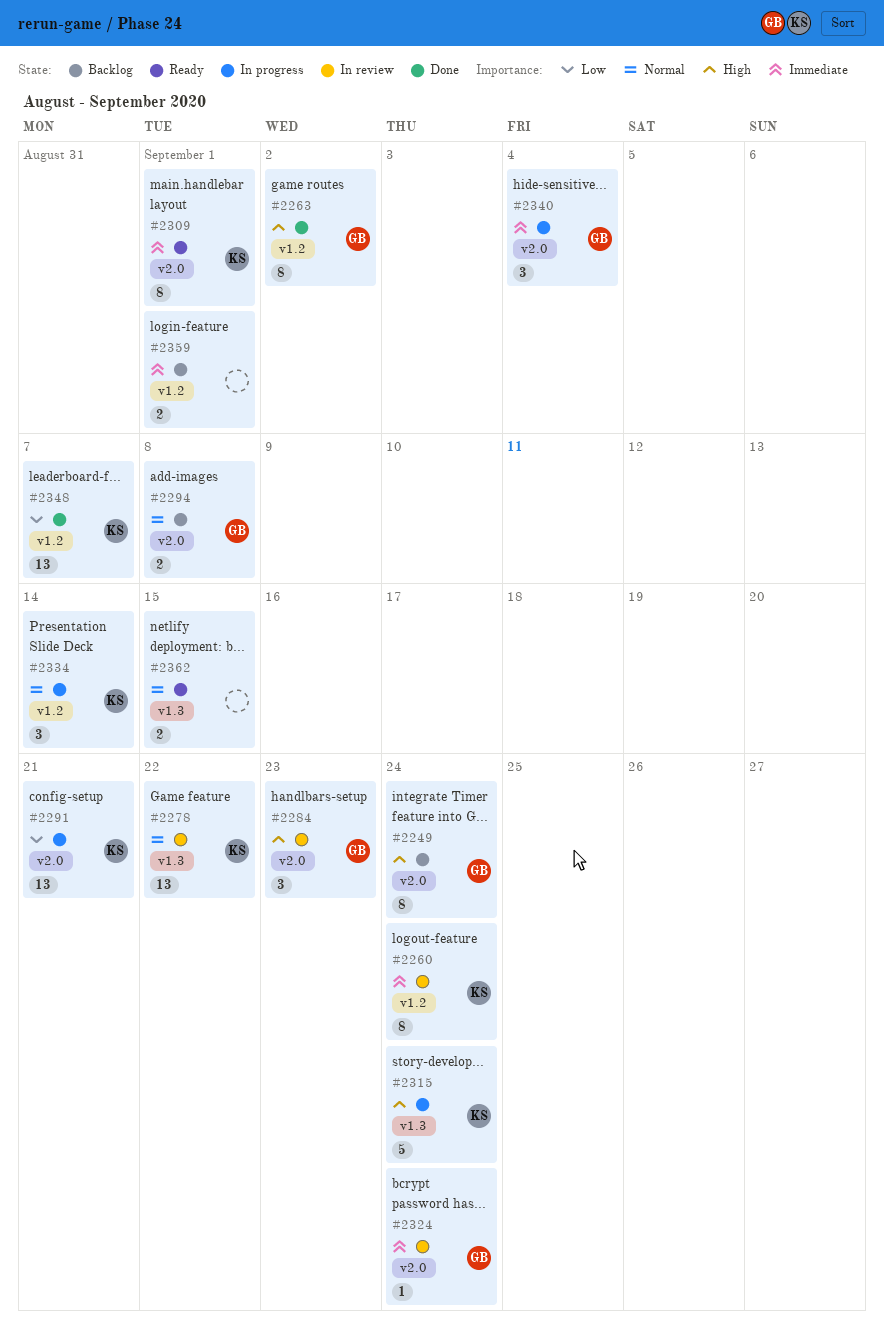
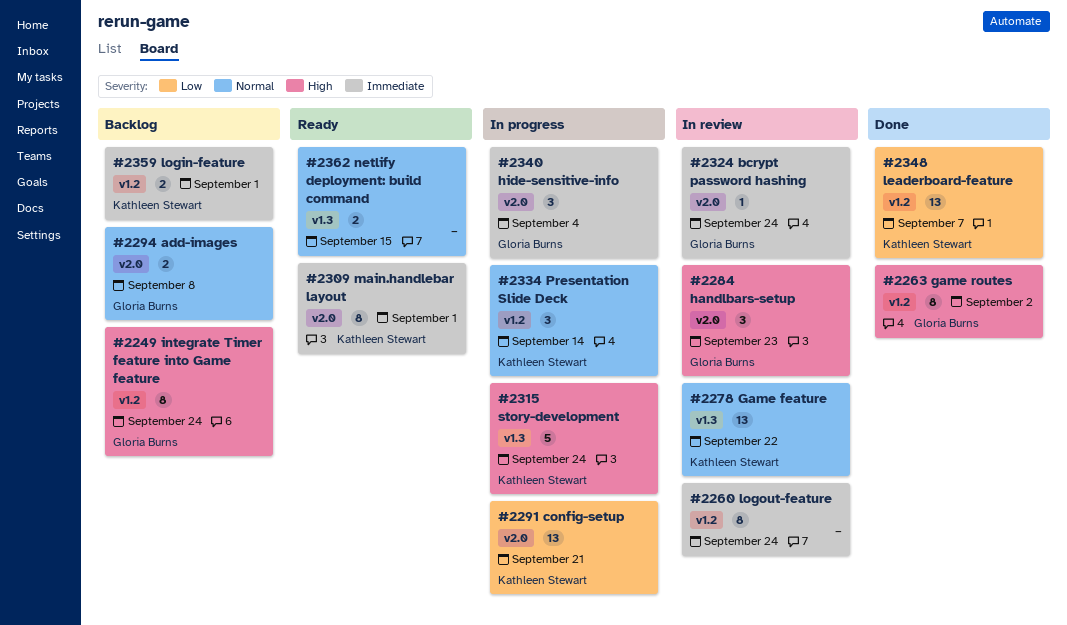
#2249, label: v2.0 -> v1.2
#2260, owner: Kathleen Stewart -> none
#2359, owner: none -> Kathleen Stewart

